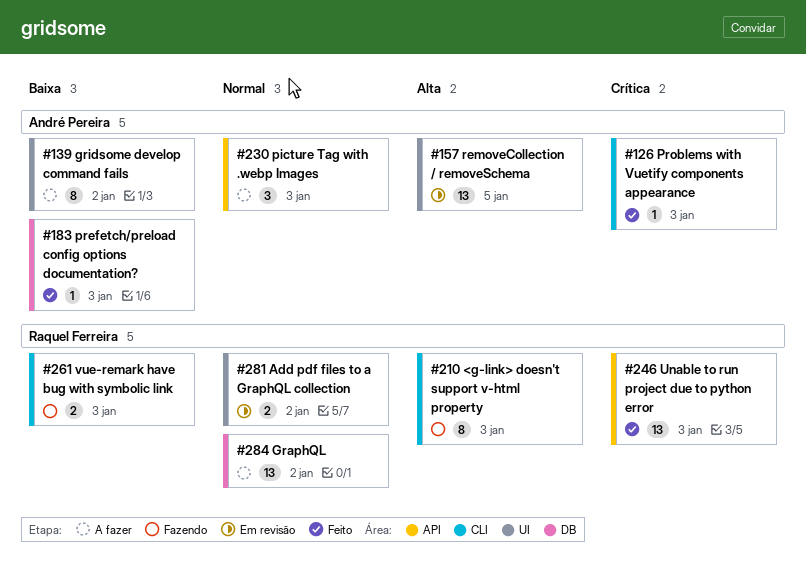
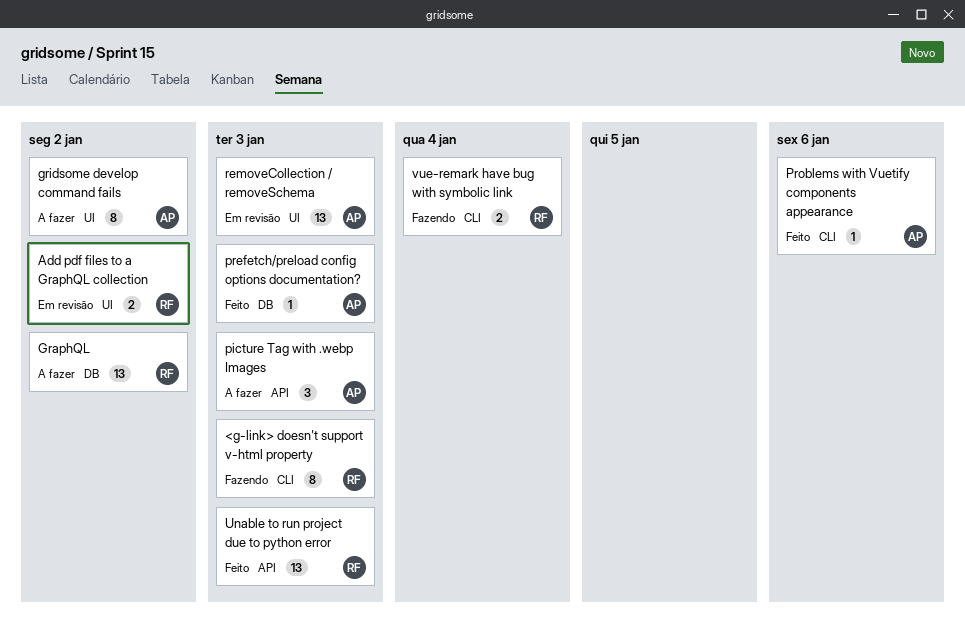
Problems with Vuetify components appearance, due: Jan 3 -> Jan 6
removeCollection / removeSchema, due: Jan 5 -> Jan 3
vue-remark have bug with symbolic link, due: Jan 3 -> Jan 4

